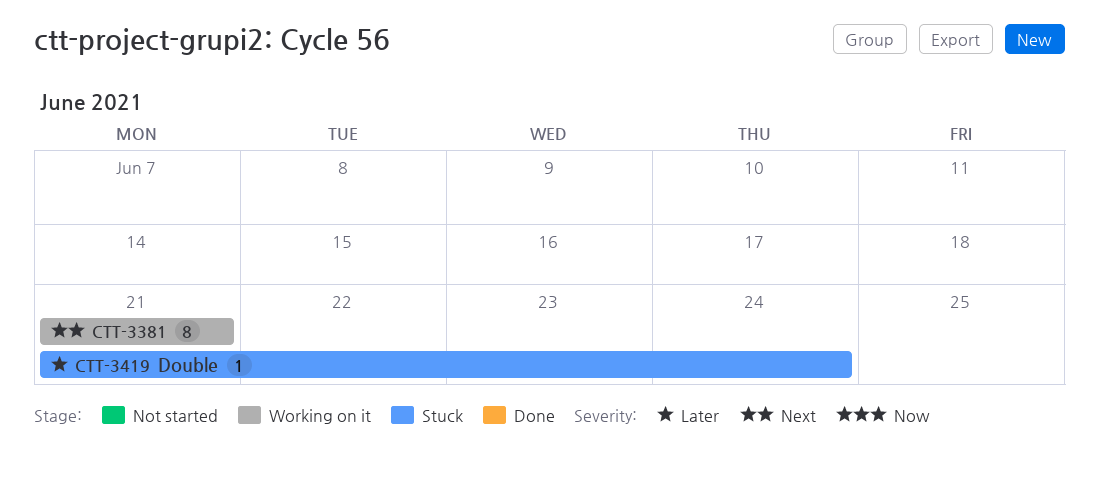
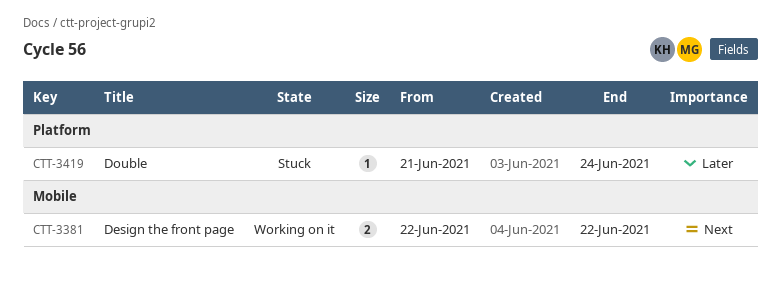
CTT-3381, estimate: 8 -> 2
CTT-3381, start: Jun 21 -> Jun 22
CTT-3381, due: Jun 21 -> Jun 22

